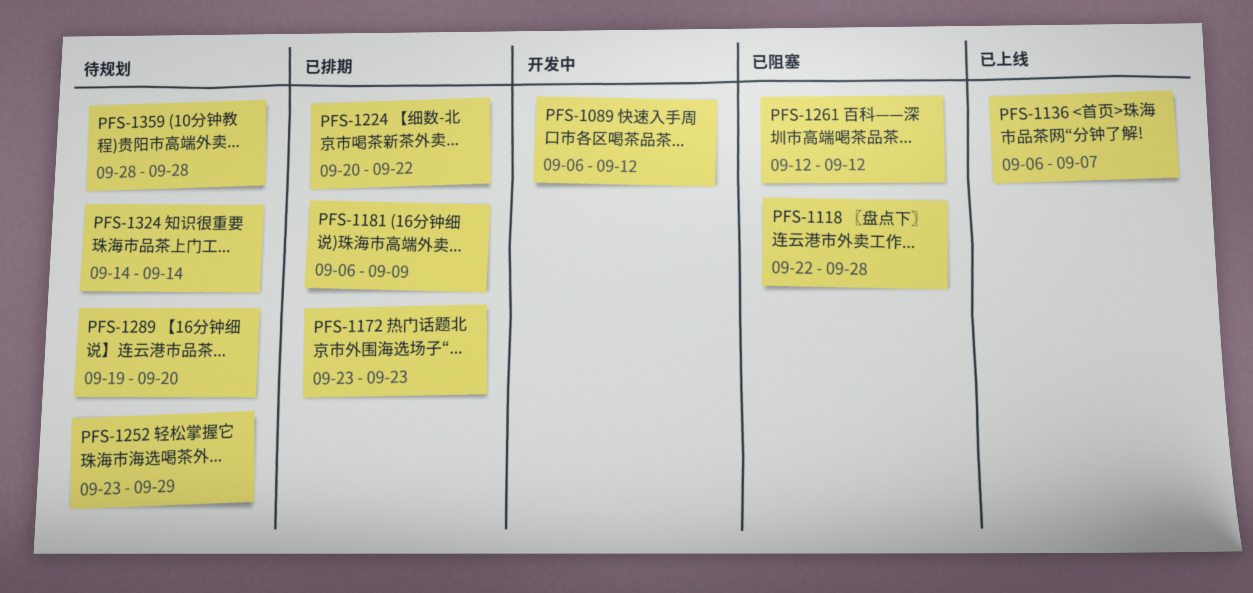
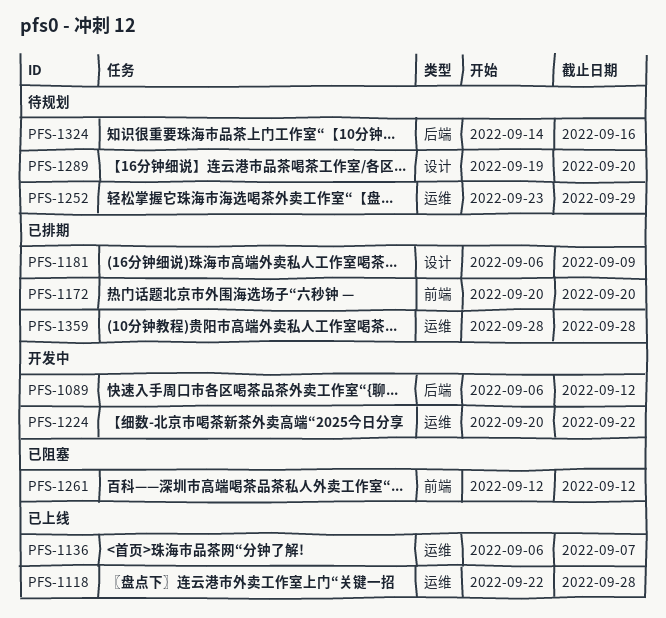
PFS-1118, status: 已阻塞 -> 已上线
PFS-1172, start: Sep 23 -> Sep 20
PFS-1172, due: Sep 23 -> Sep 20
PFS-1224, status: 已排期 -> 开发中
PFS-1324, due: Sep 14 -> Sep 16
PFS-1359, status: 待规划 -> 已排期

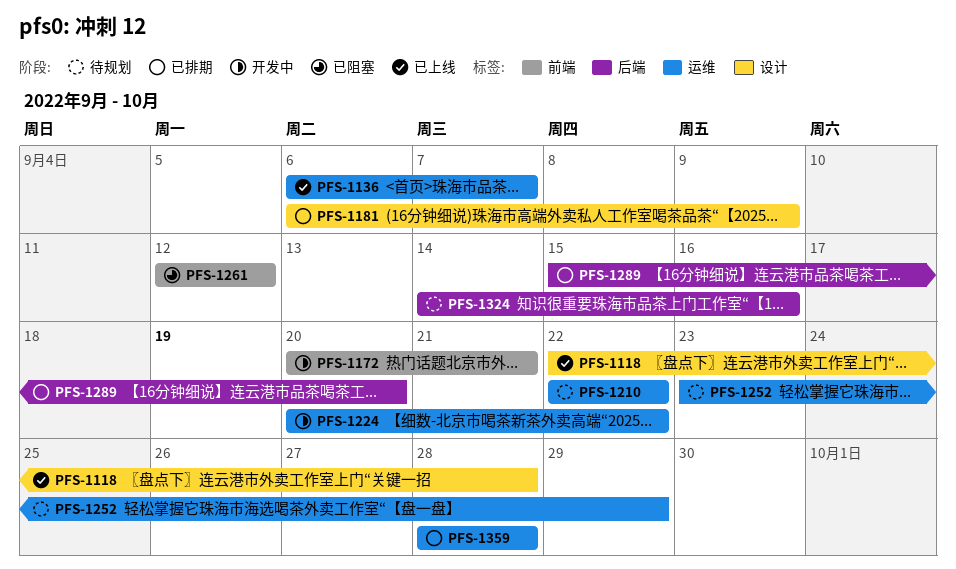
PFS-1089: present -> none
PFS-1118, label: 运维 -> 设计
PFS-1172, status: 已排期 -> 开发中
PFS-1172, due: Sep 20 -> Sep 21
PFS-1210: none -> present
PFS-1289, status: 待规划 -> 已排期
PFS-1289, label: 设计 -> 后端
PFS-1289, start: Sep 19 -> Sep 15

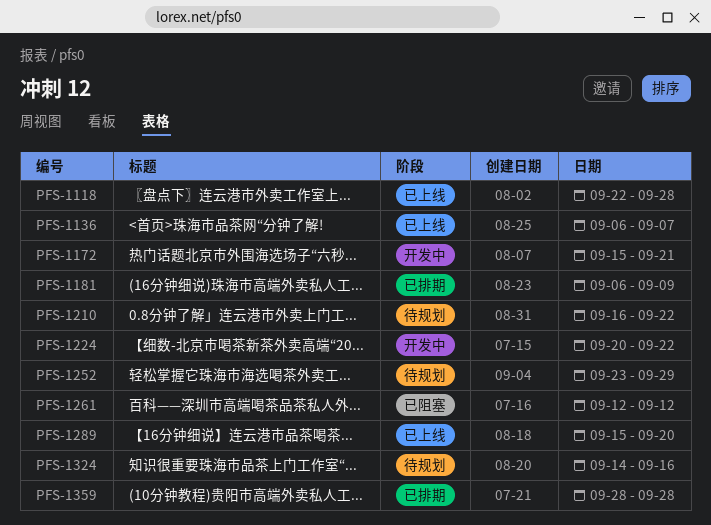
PFS-1172, start: Sep 20 -> Sep 15
PFS-1210, start: Sep 22 -> Sep 16
PFS-1289, status: 已排期 -> 已上线

